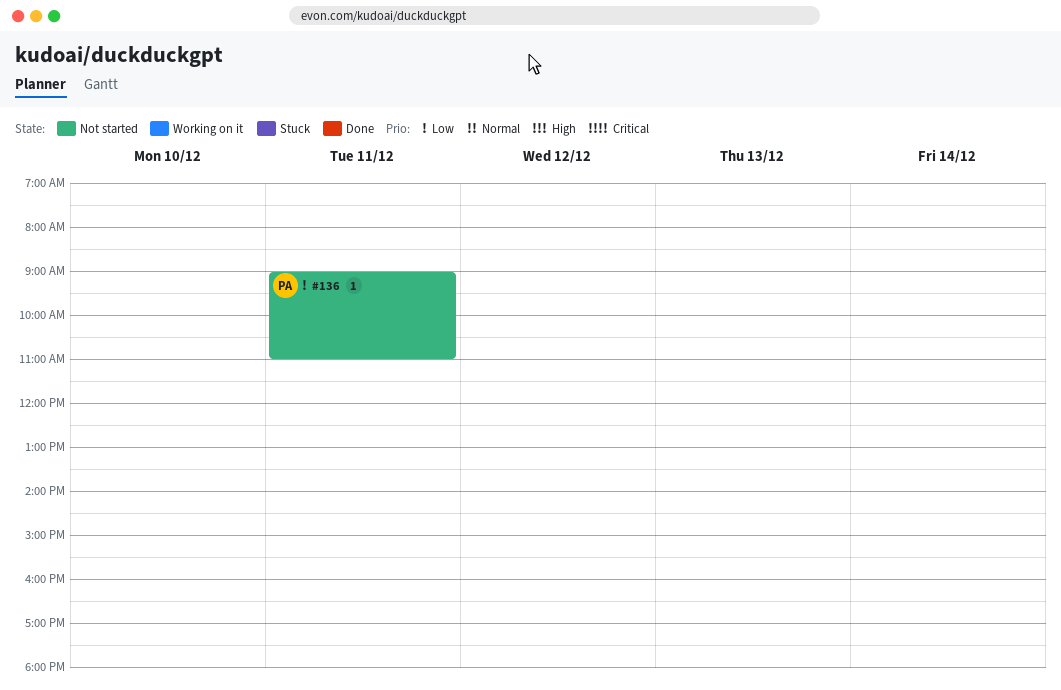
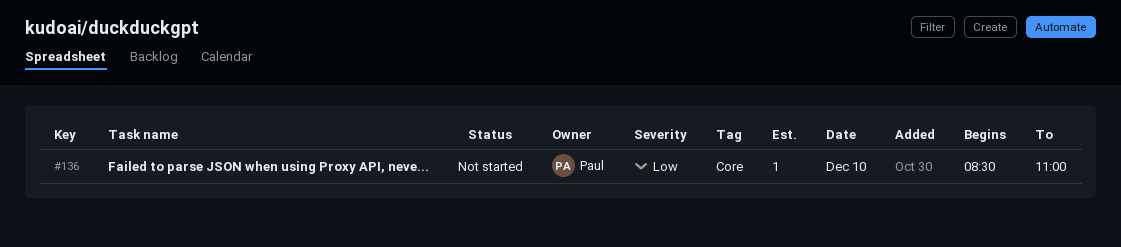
#136, day: Dec 11 -> Dec 10
#136, begins: 09:00 -> 08:30

